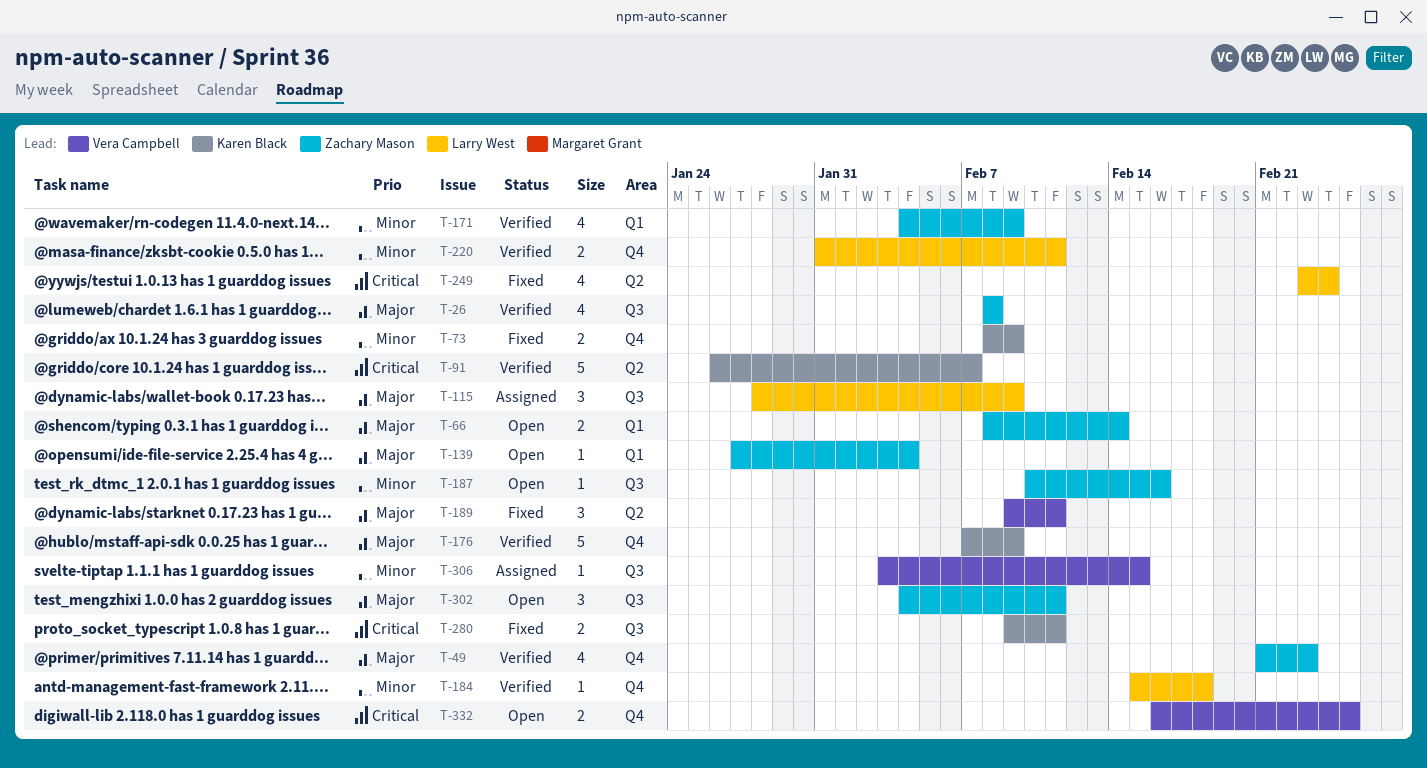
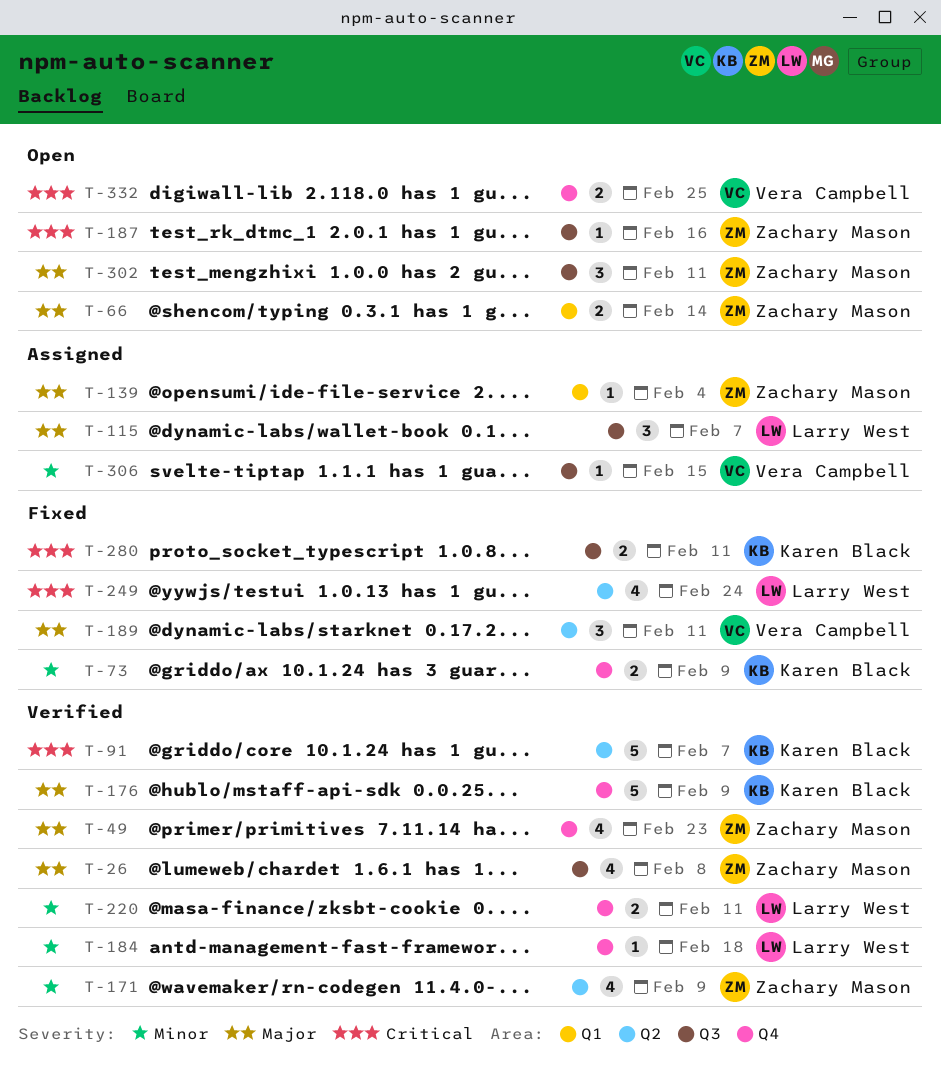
T-115, due: Feb 9 -> Feb 7
T-139, status: Open -> Assigned
T-171, label: Q1 -> Q2
T-187, priority: Minor -> Critical

